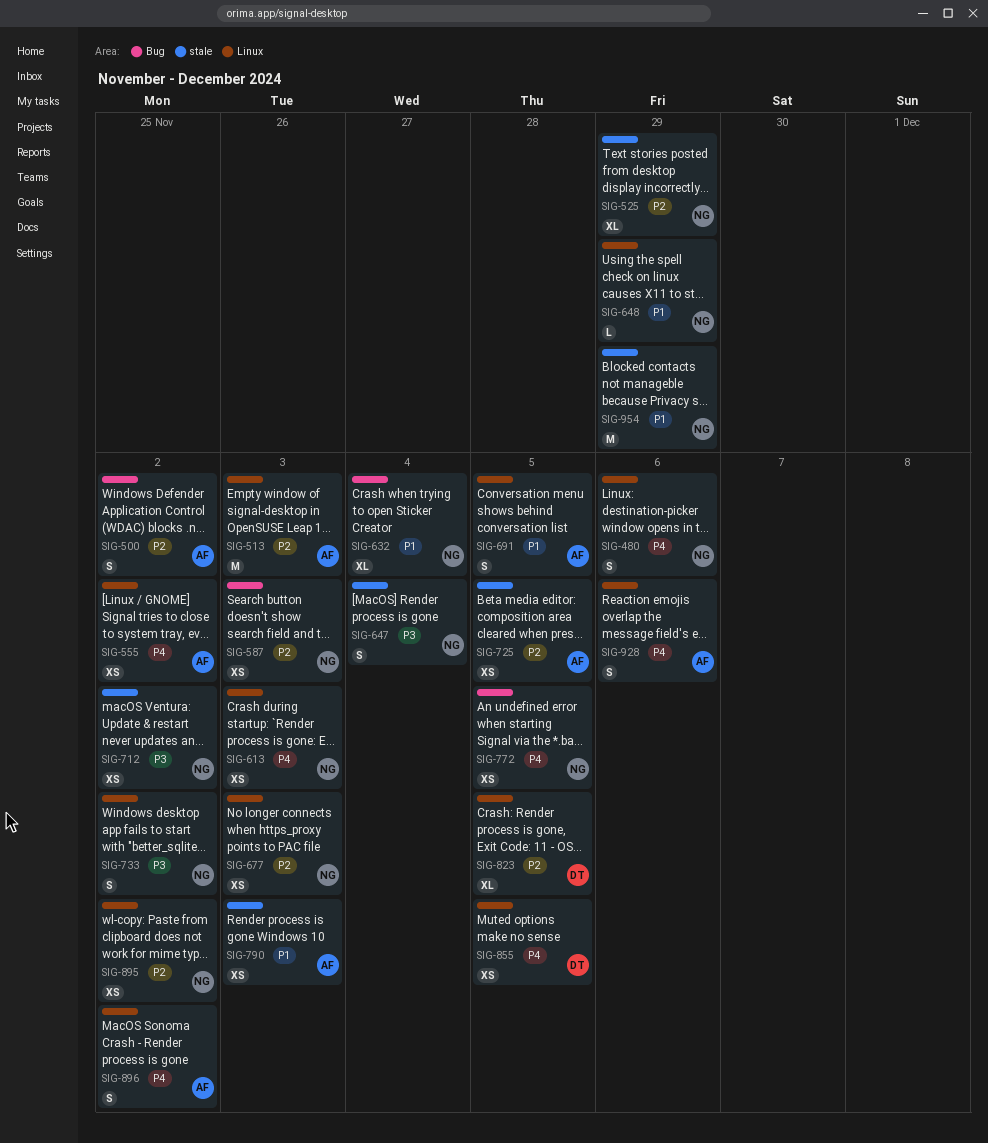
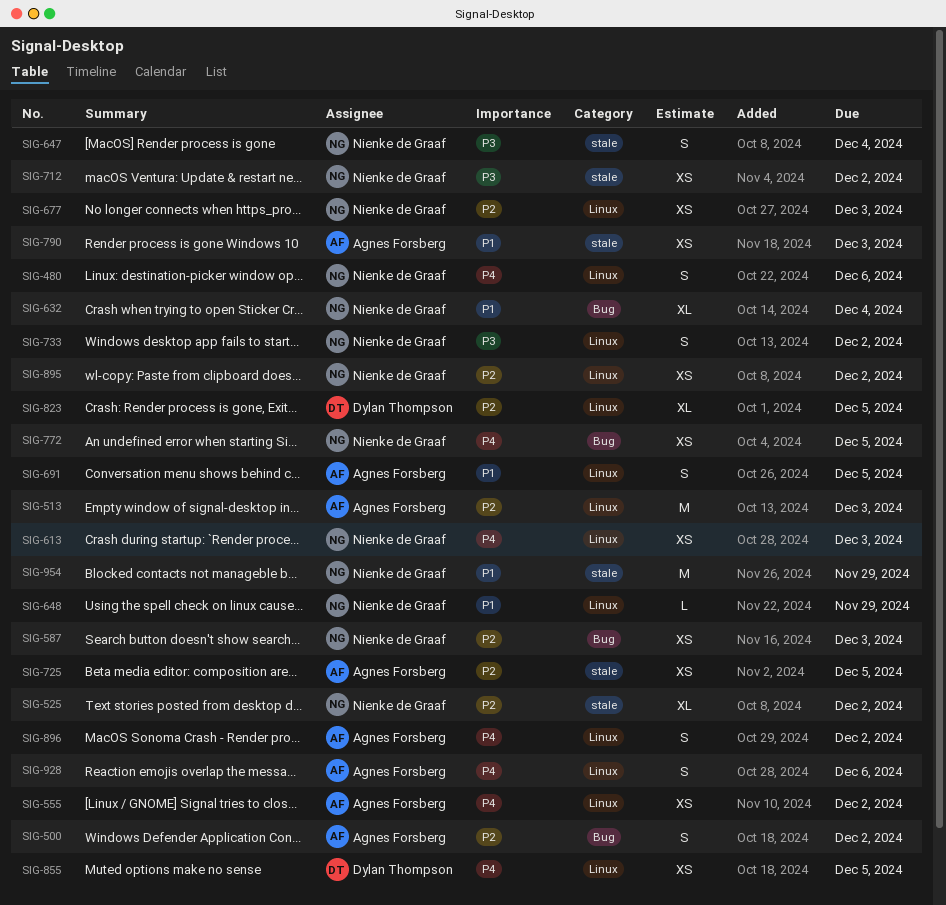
SIG-525, due: Nov 29 -> Dec 2

